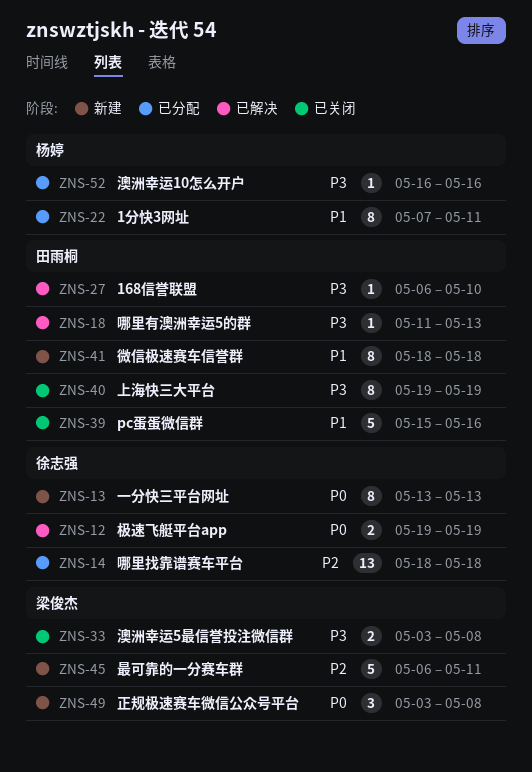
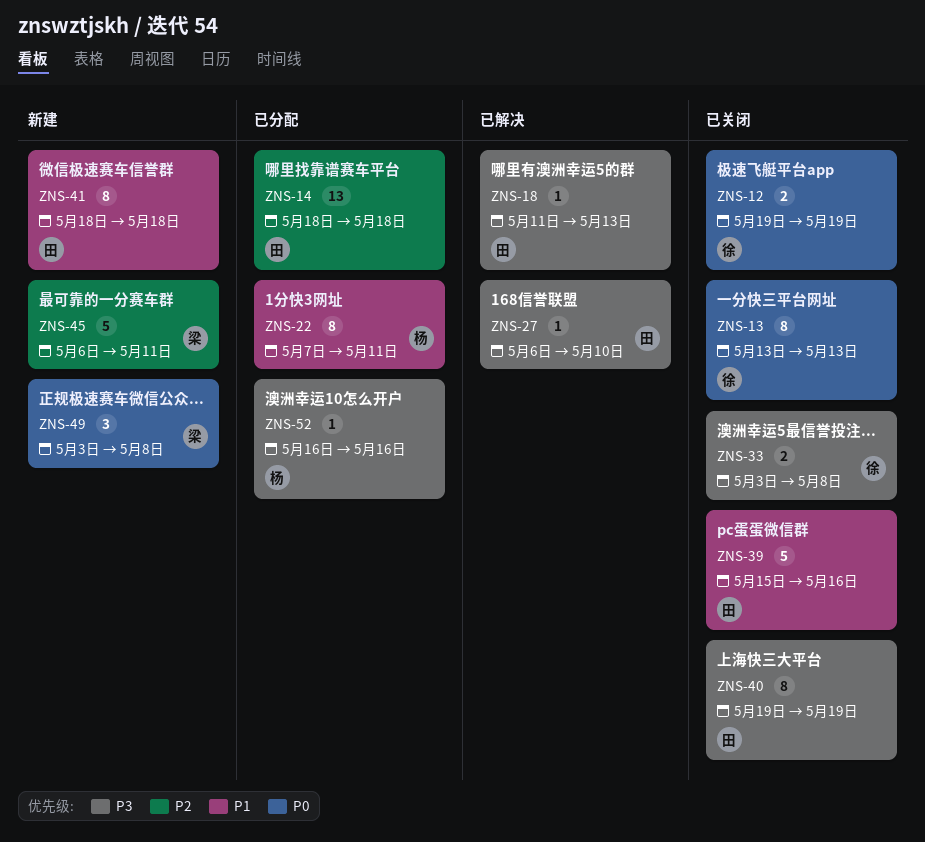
ZNS-12, status: 已解决 -> 已关闭
ZNS-13, status: 新建 -> 已关闭
ZNS-14, owner: 徐志强 -> 田雨桐
ZNS-33, owner: 梁俊杰 -> 徐志强

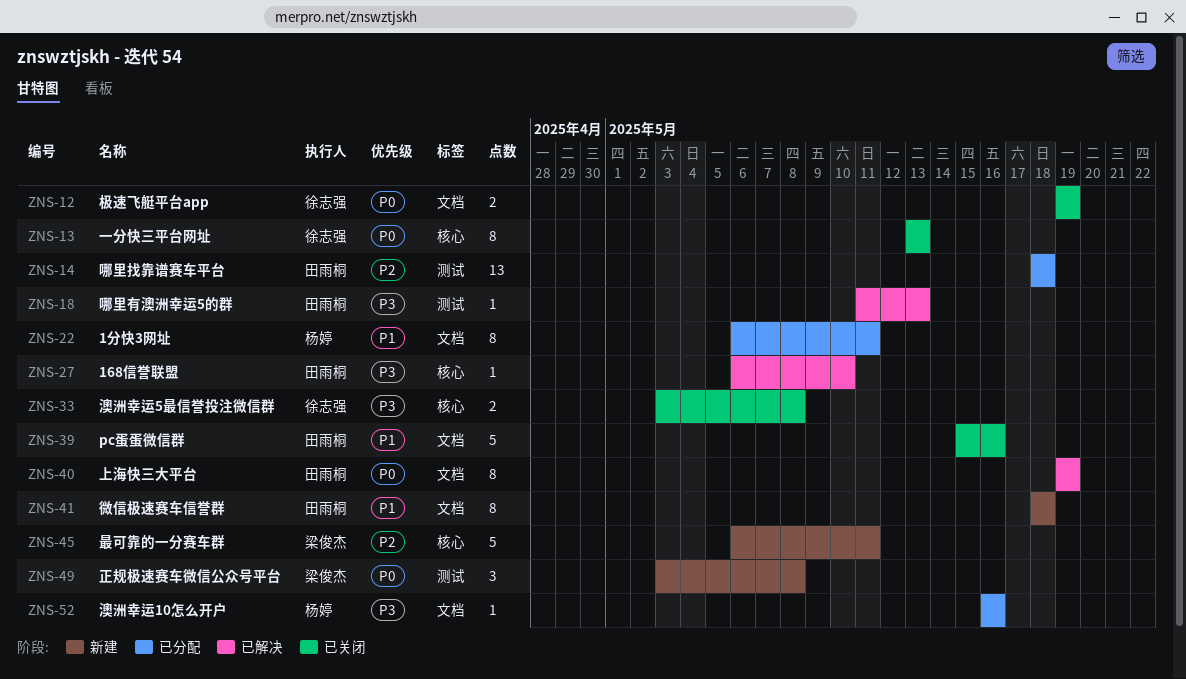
ZNS-22, start: May 7 -> May 6
ZNS-40, status: 已关闭 -> 已解决
ZNS-40, priority: P3 -> P0

